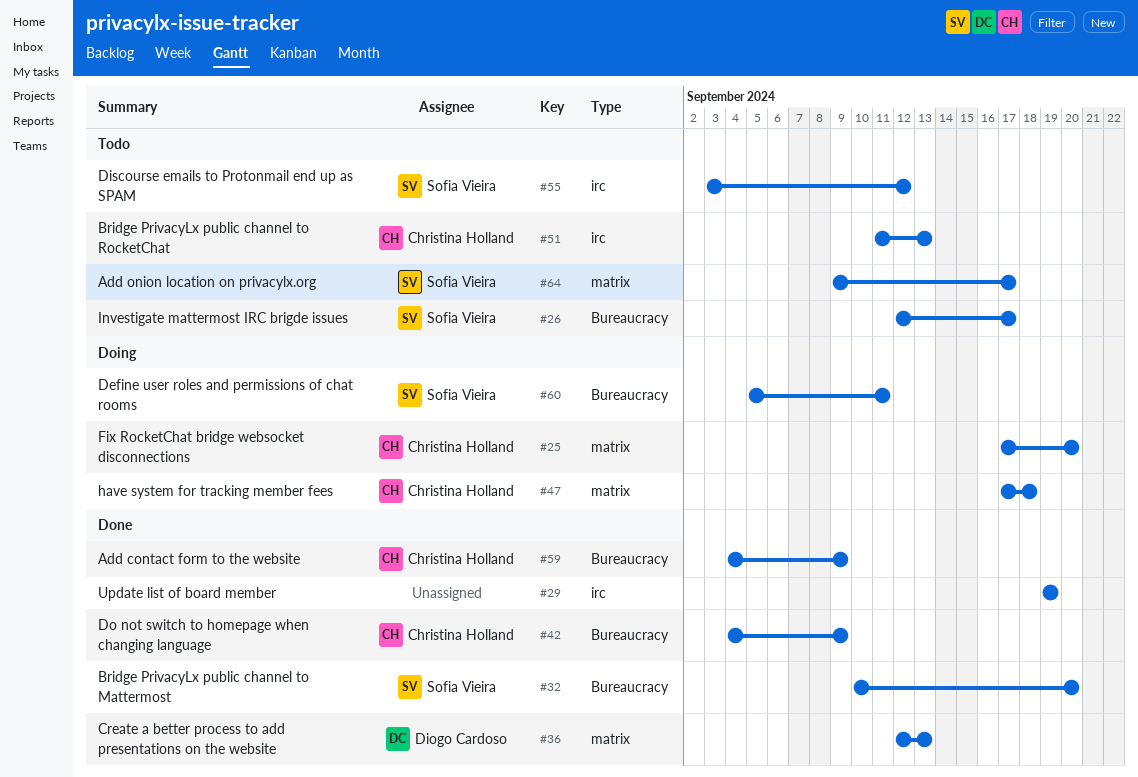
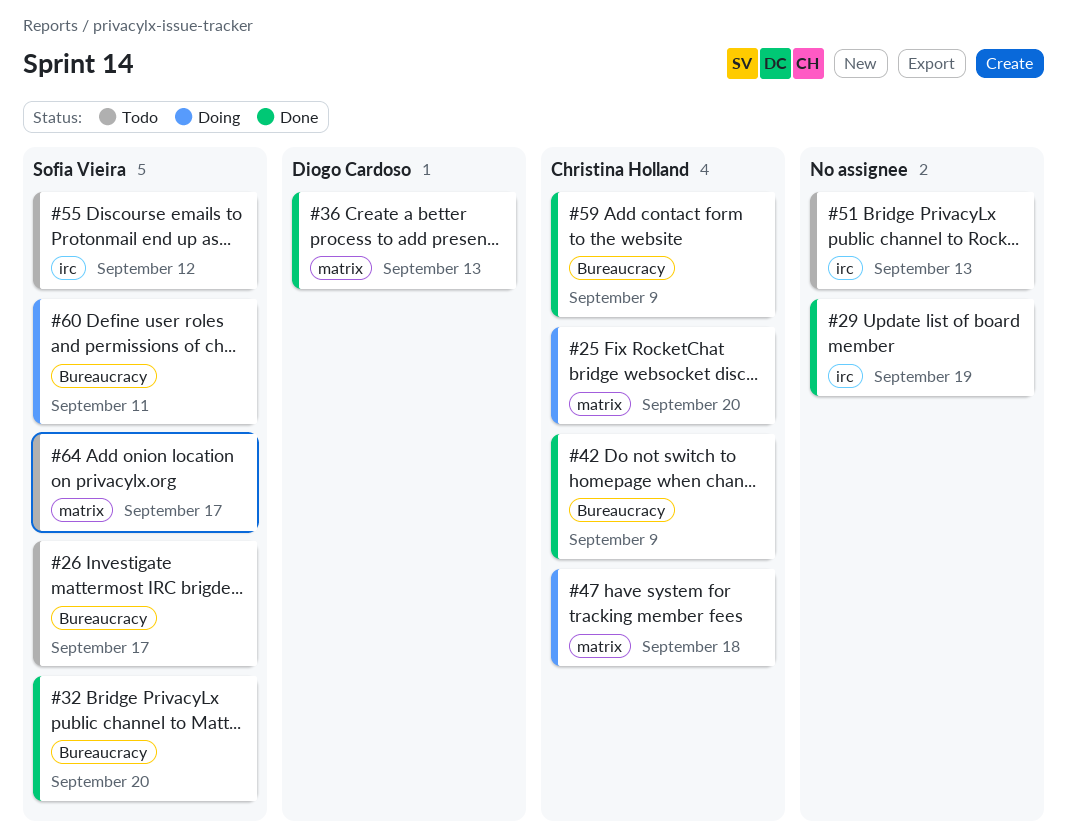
#51, owner: Christina Holland -> none

